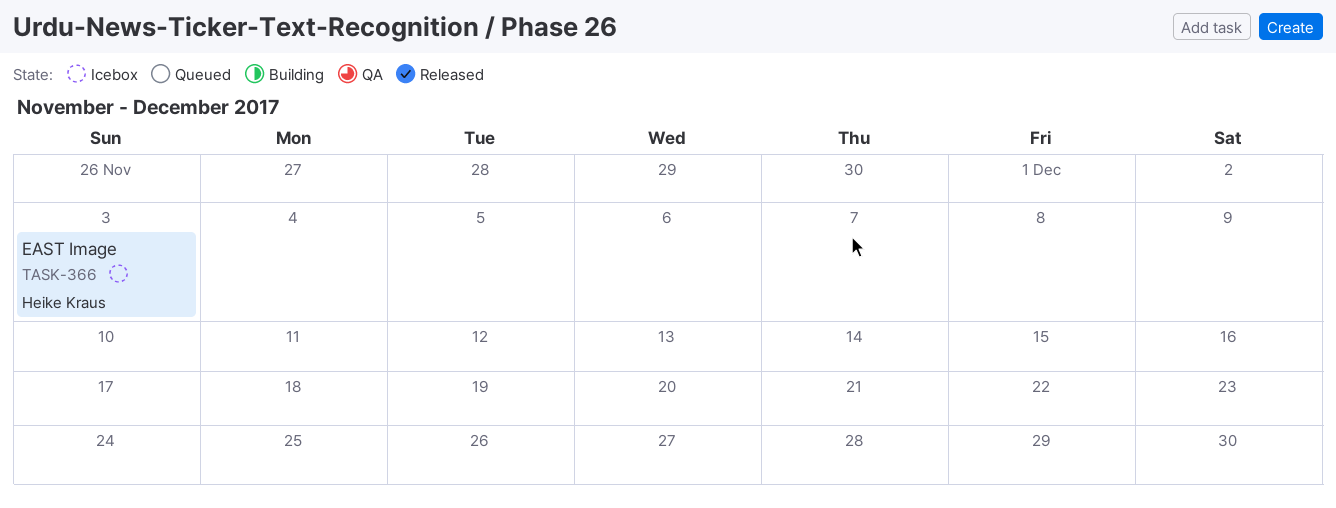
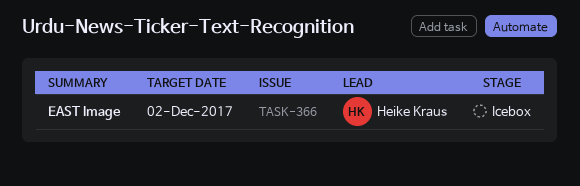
TASK-366, due: Dec 3 -> Dec 2

